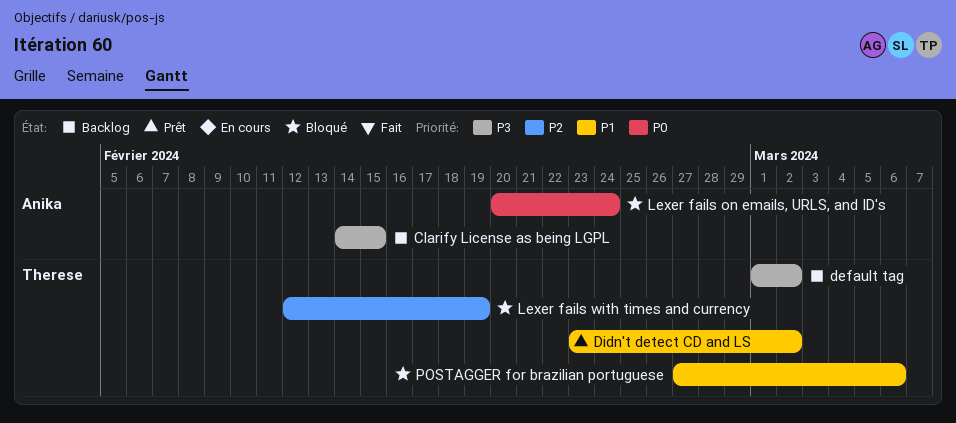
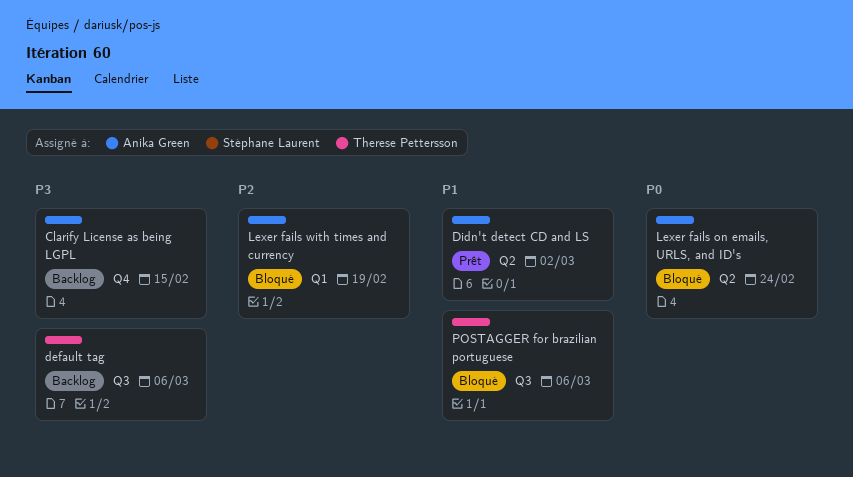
default tag, due: Mar 2 -> Mar 6
Didn't detect CD and LS, owner: Therese Pettersson -> Anika Green
Lexer fails with times and currency, owner: Therese Pettersson -> Anika Green

